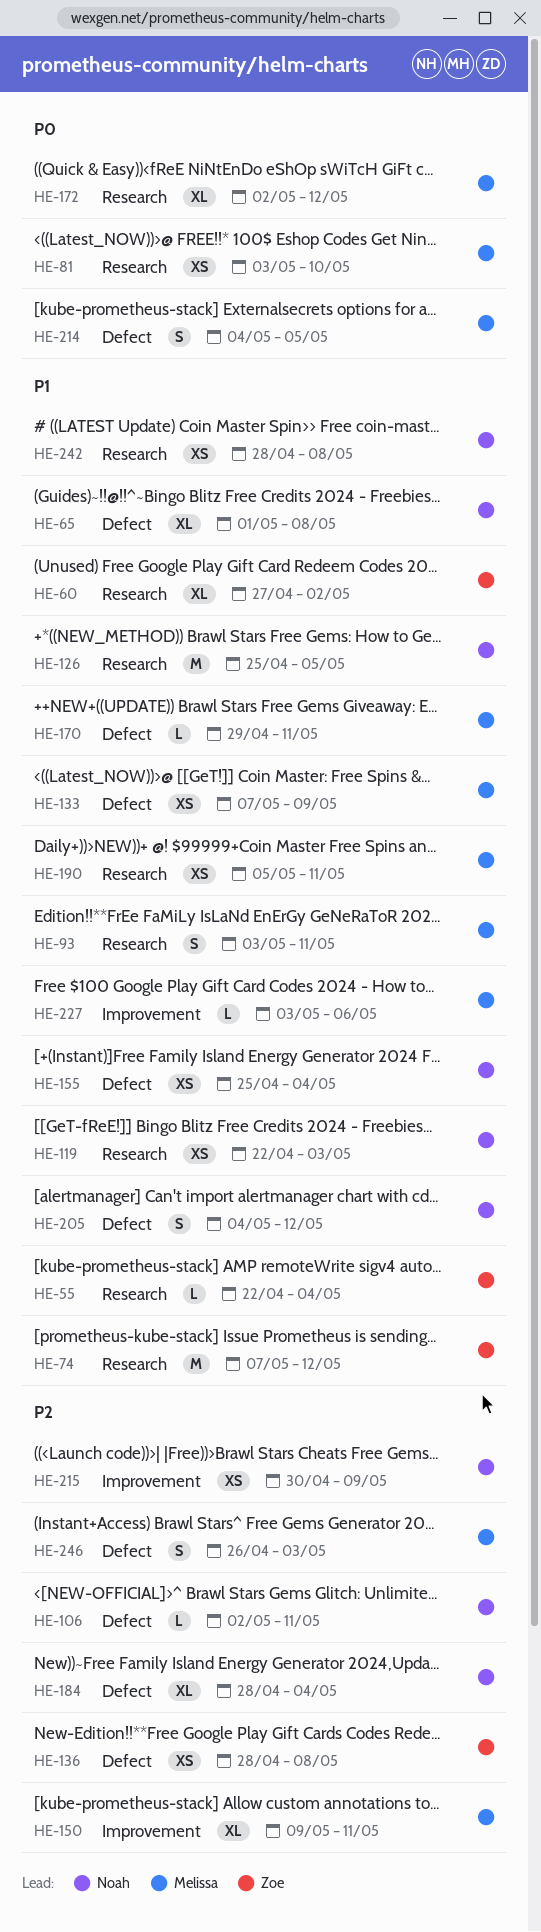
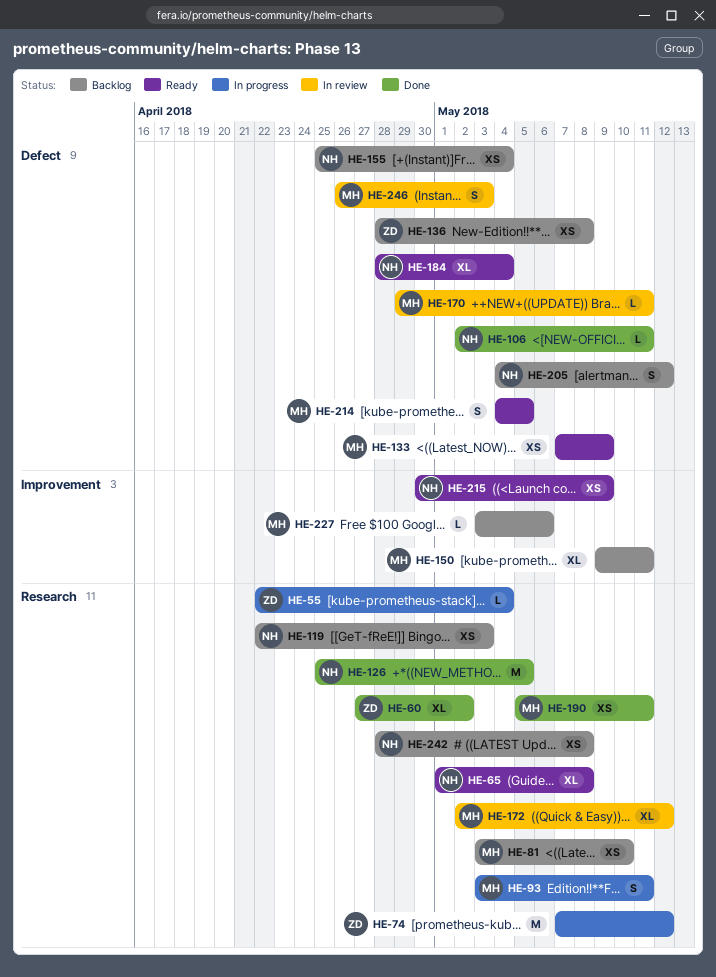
HE-65, label: Defect -> Research

